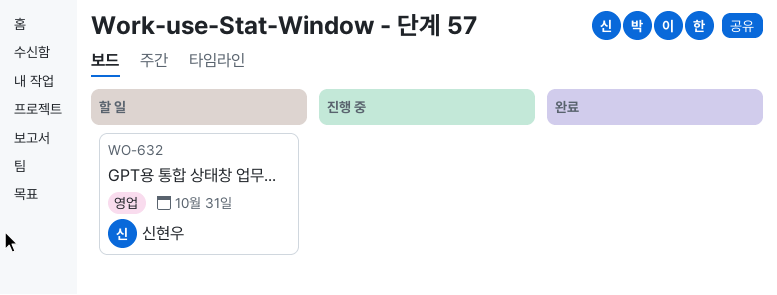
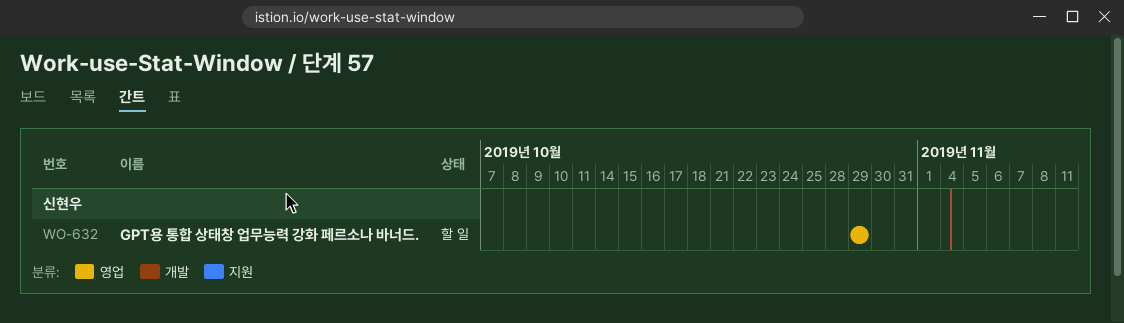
WO-632, due: Oct 31 -> Oct 29

